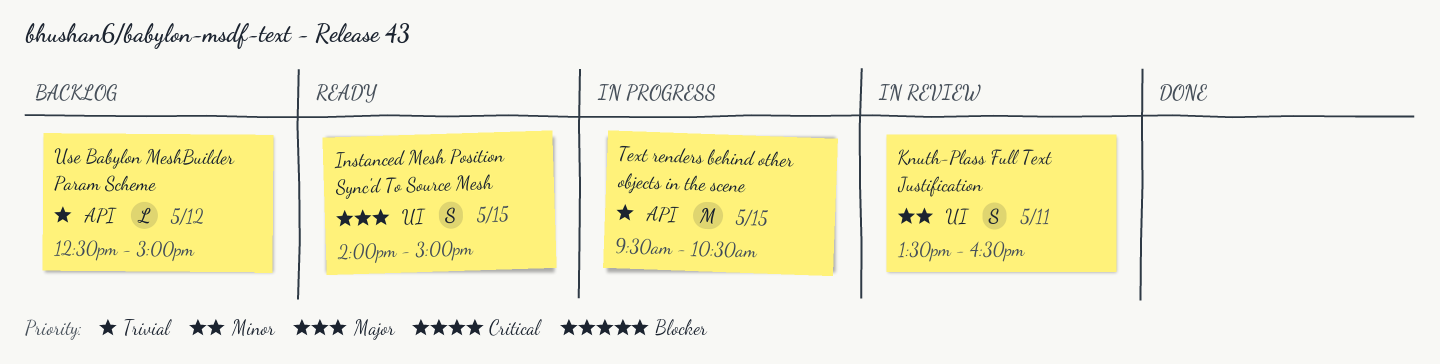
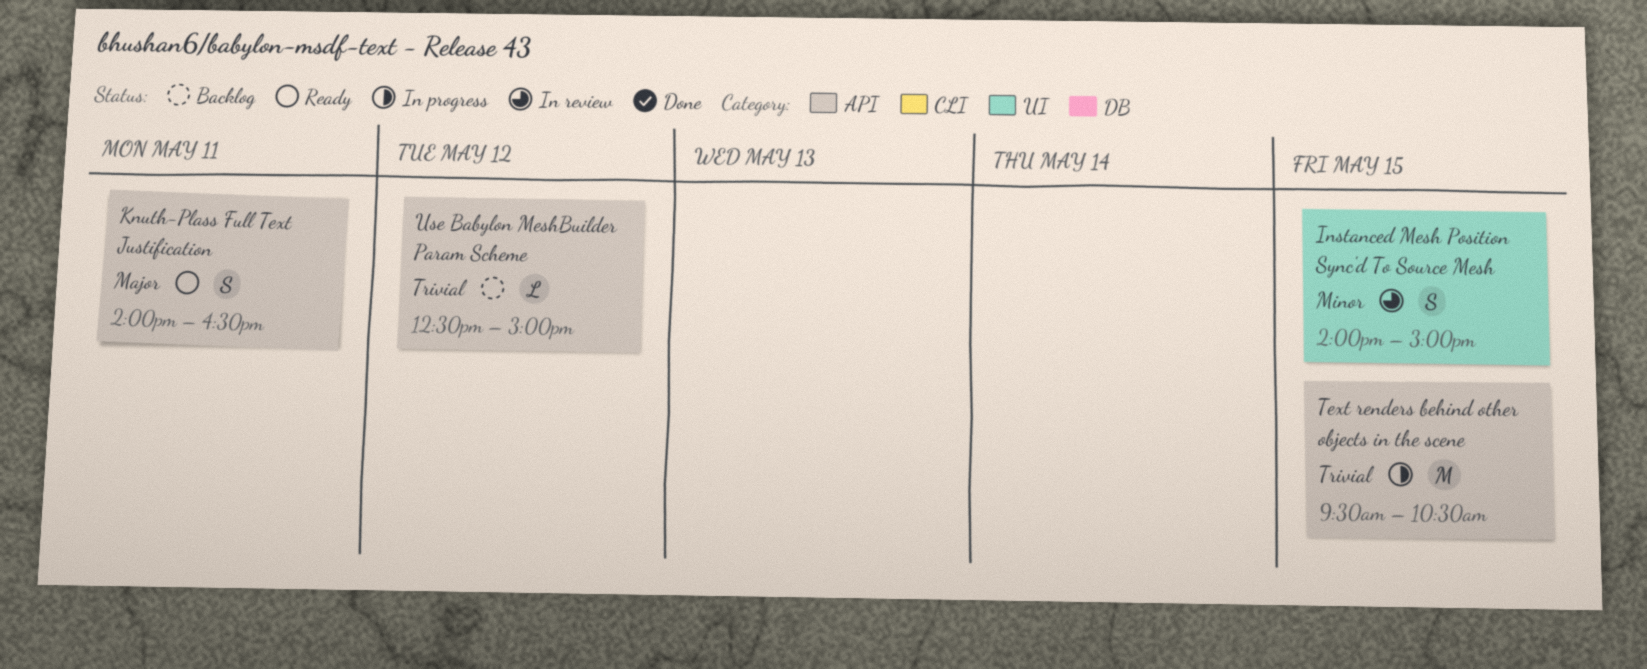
Instanced Mesh Position Sync'd To Source Mesh, status: Ready -> In review
Instanced Mesh Position Sync'd To Source Mesh, priority: Major -> Minor
Knuth-Plass Full Text Justification, status: In review -> Ready
Knuth-Plass Full Text Justification, priority: Minor -> Major
Knuth-Plass Full Text Justification, label: UI -> API
Knuth-Plass Full Text Justification, begins: 13:30 -> 14:00

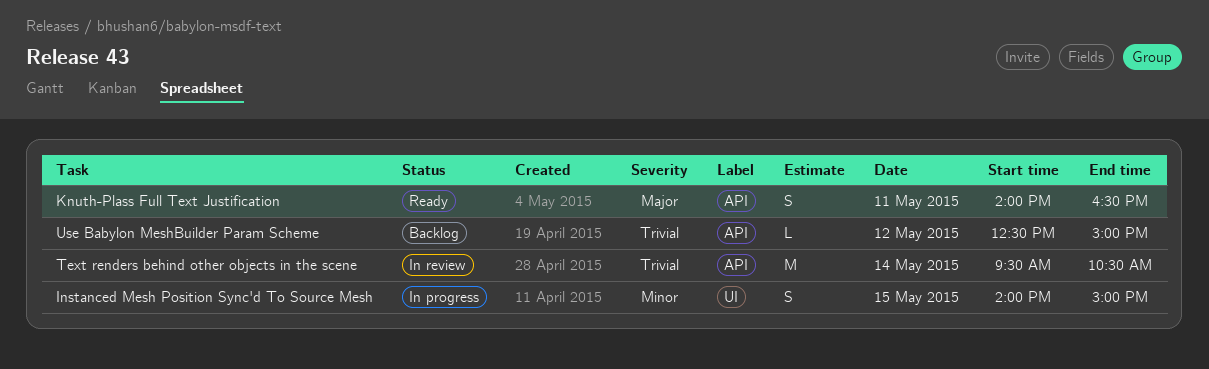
Instanced Mesh Position Sync'd To Source Mesh, status: In review -> In progress
Text renders behind other objects in the scene, status: In progress -> In review
Text renders behind other objects in the scene, day: May 15 -> May 14

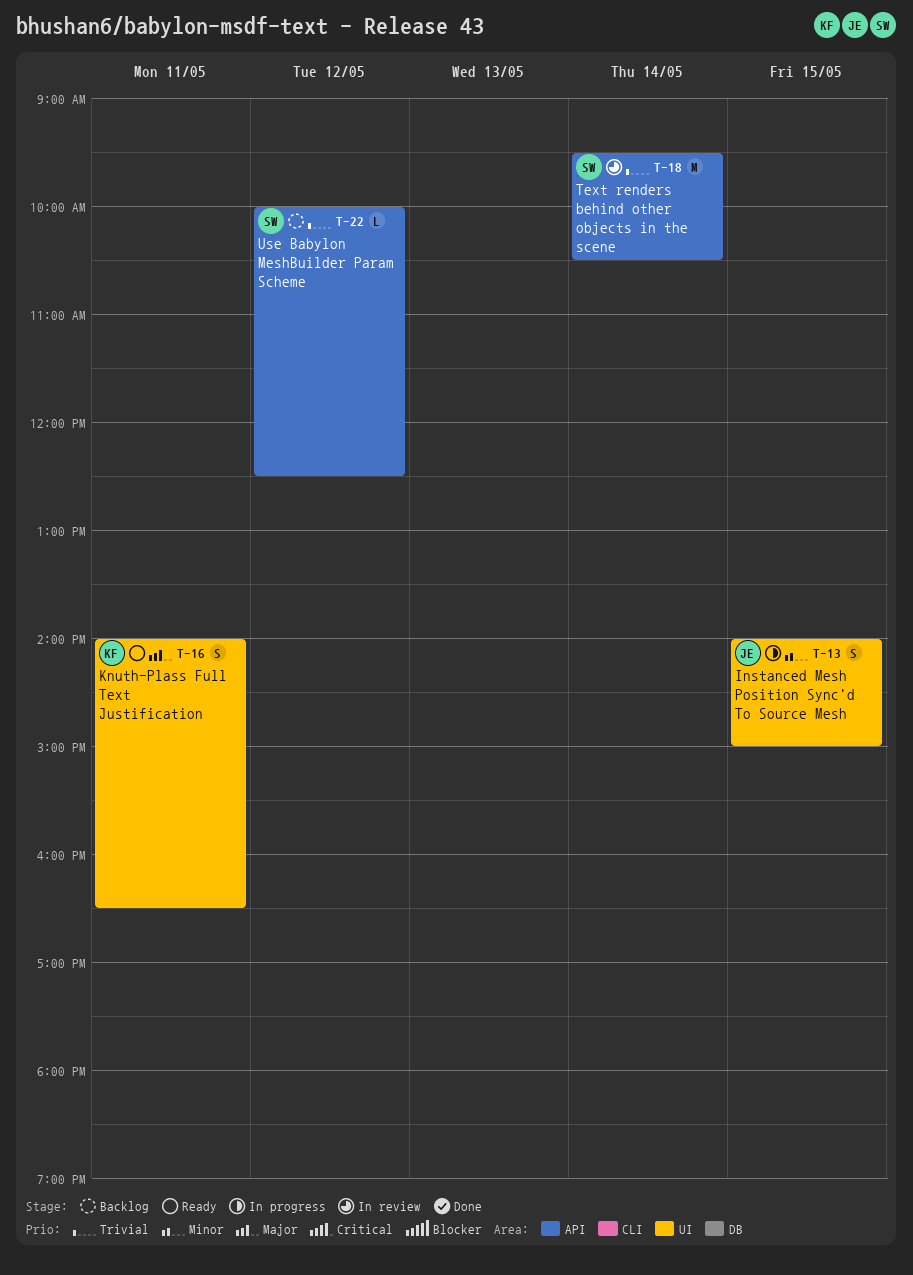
Knuth-Plass Full Text Justification, label: API -> UI
Use Babylon MeshBuilder Param Scheme, begins: 12:30 -> 10:00
Use Babylon MeshBuilder Param Scheme, ends: 15:00 -> 12:30

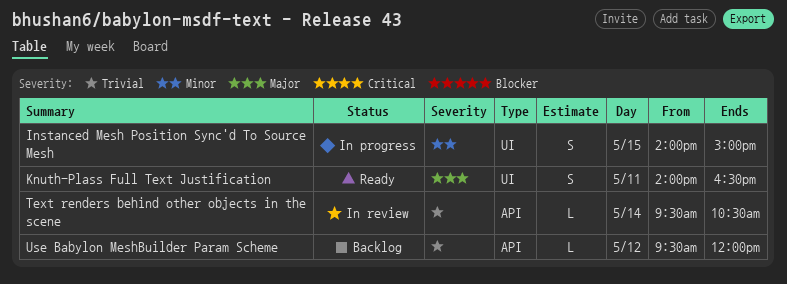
Text renders behind other objects in the scene, estimate: M -> L
Use Babylon MeshBuilder Param Scheme, begins: 10:00 -> 09:30
Use Babylon MeshBuilder Param Scheme, ends: 12:30 -> 12:00

